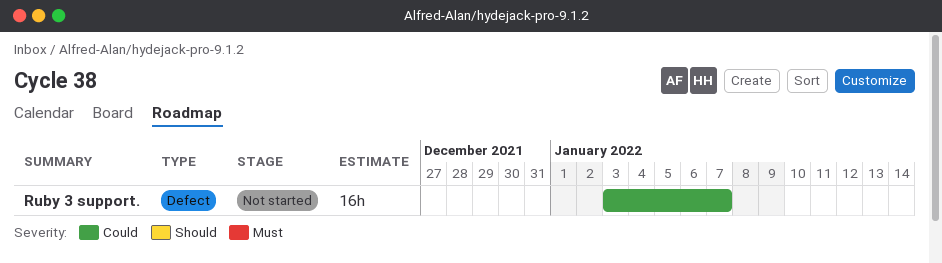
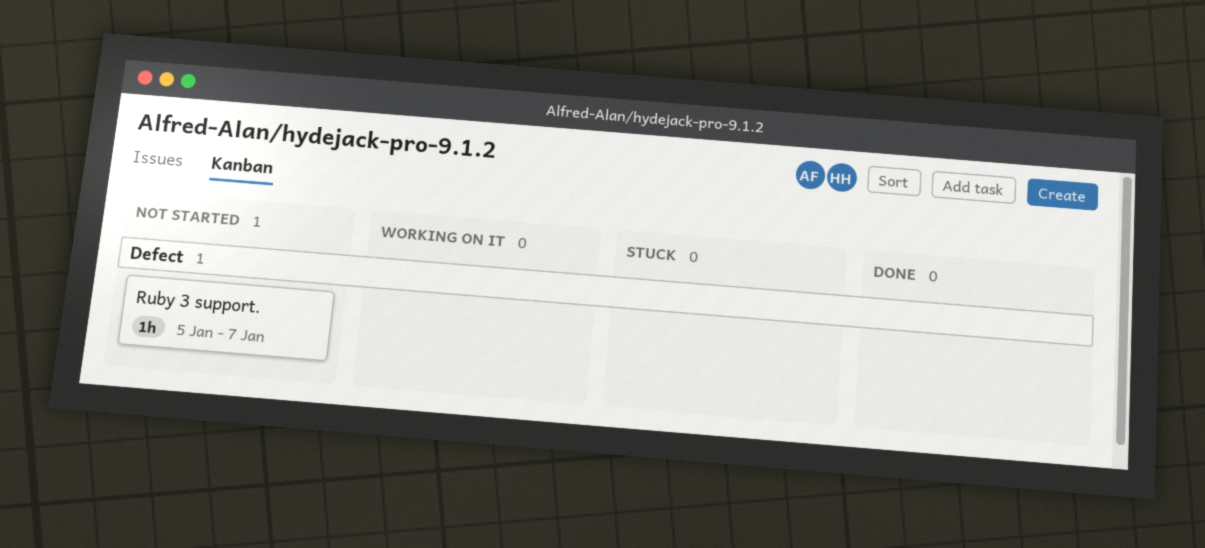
Ruby 3 support., estimate: 16h -> 1h
Ruby 3 support., start: Jan 3 -> Jan 5

